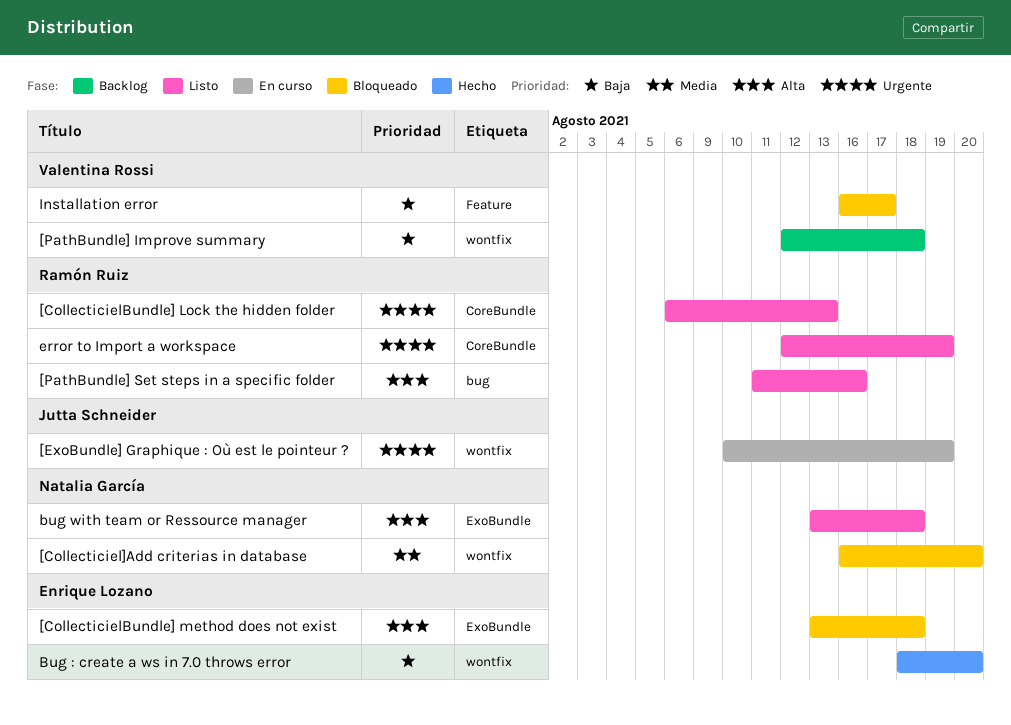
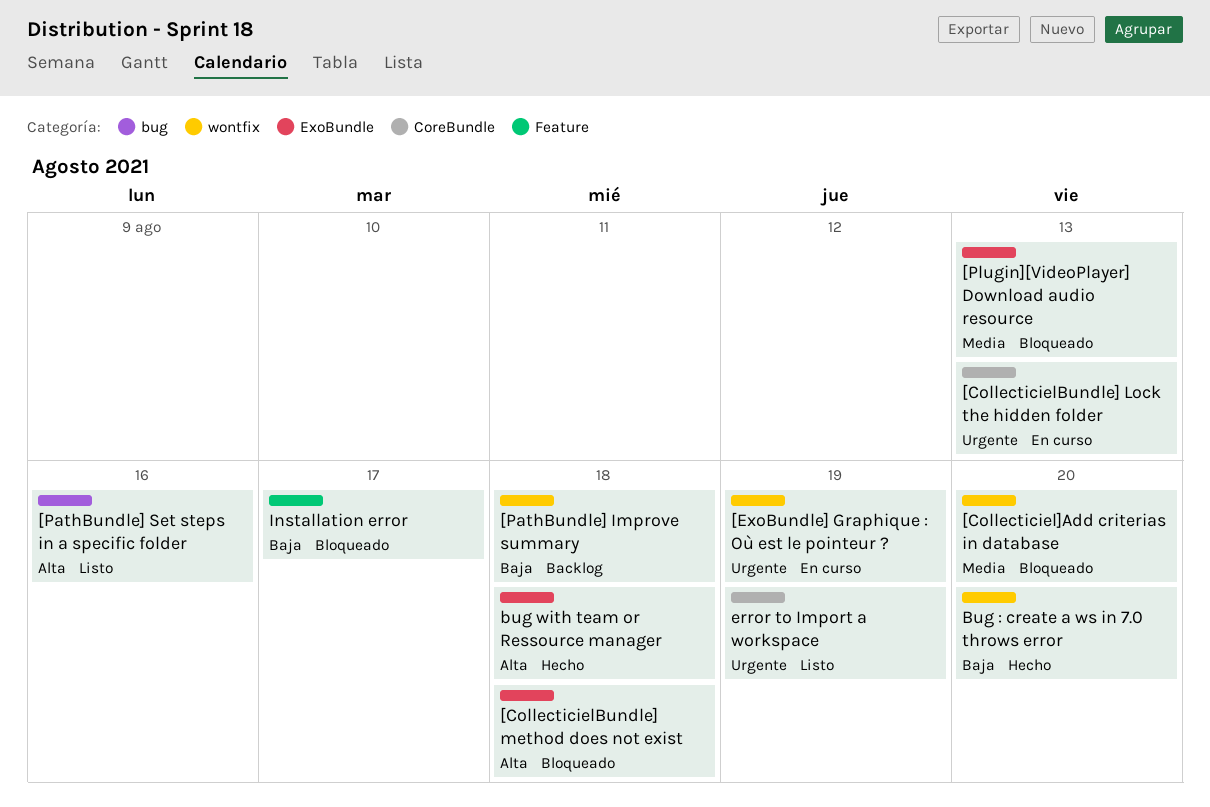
[CollecticielBundle] Lock the hidden folder, status: Listo -> En curso
[Plugin][VideoPlayer] Download audio resource: none -> present
bug with team or Ressource manager, status: Listo -> Hecho

